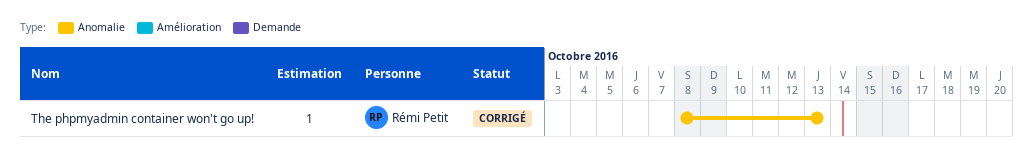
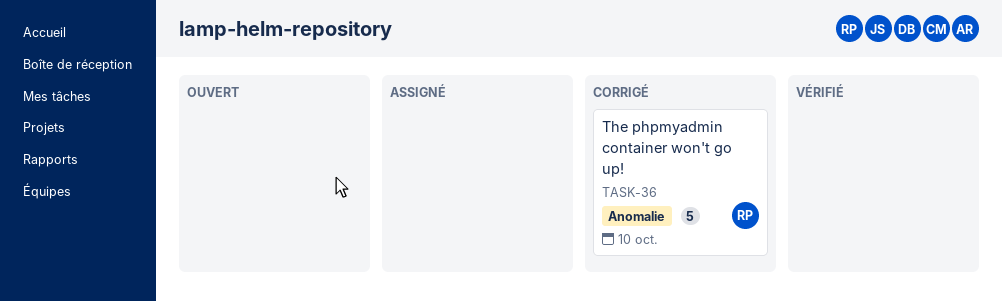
The phpmyadmin container won't go up!, estimate: 1 -> 5
The phpmyadmin container won't go up!, due: Oct 13 -> Oct 10

